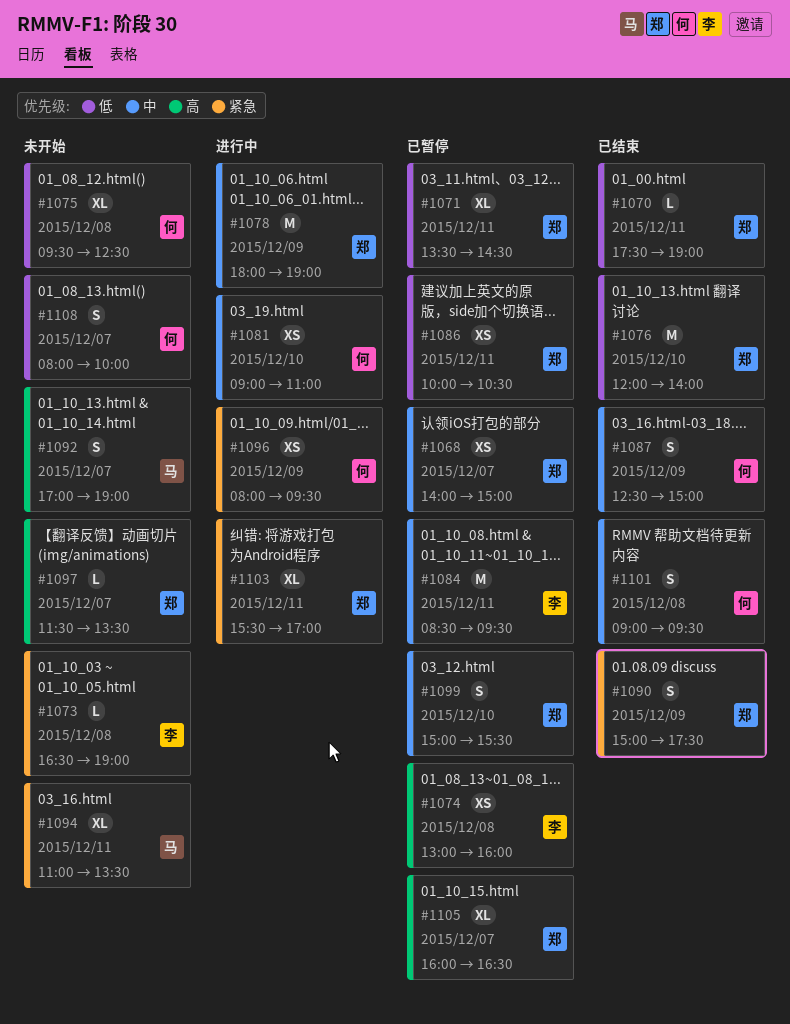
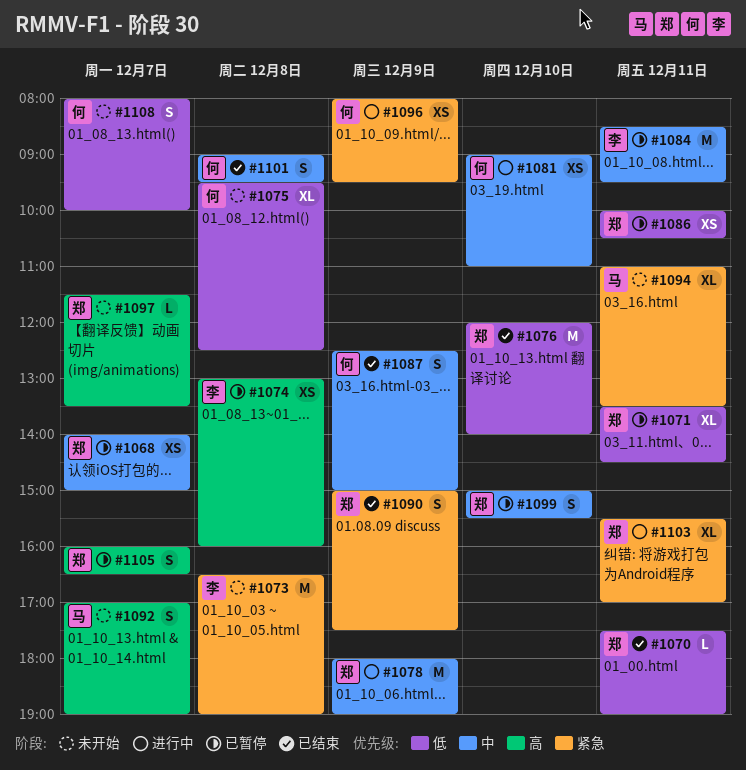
#1073, estimate: L -> M
#1105, estimate: XL -> S

